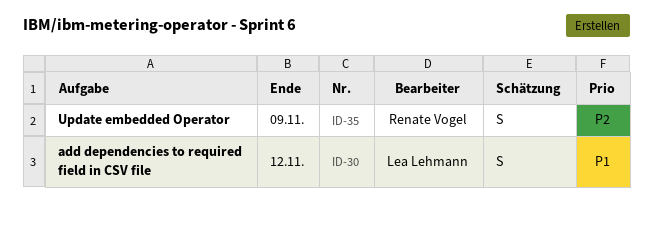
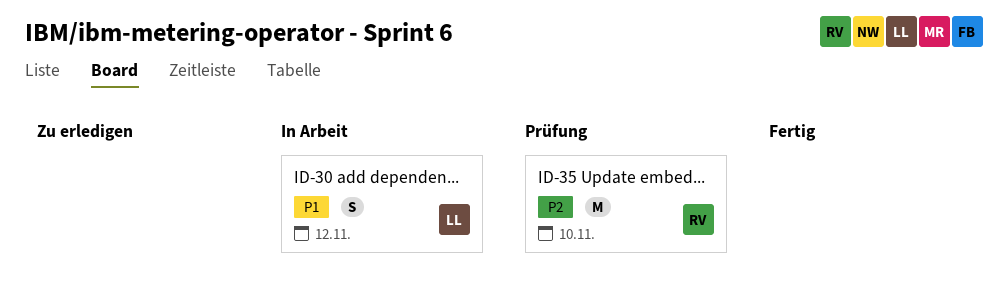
ID-35, estimate: S -> M
ID-35, due: Nov 9 -> Nov 10

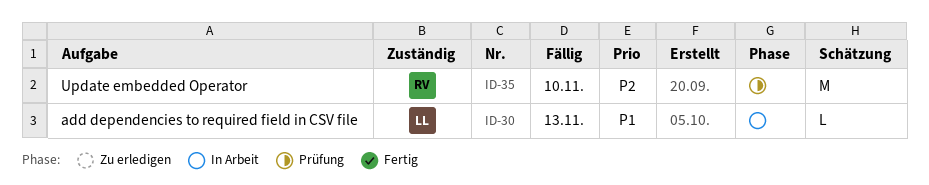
ID-30, estimate: S -> L
ID-30, due: Nov 12 -> Nov 13

